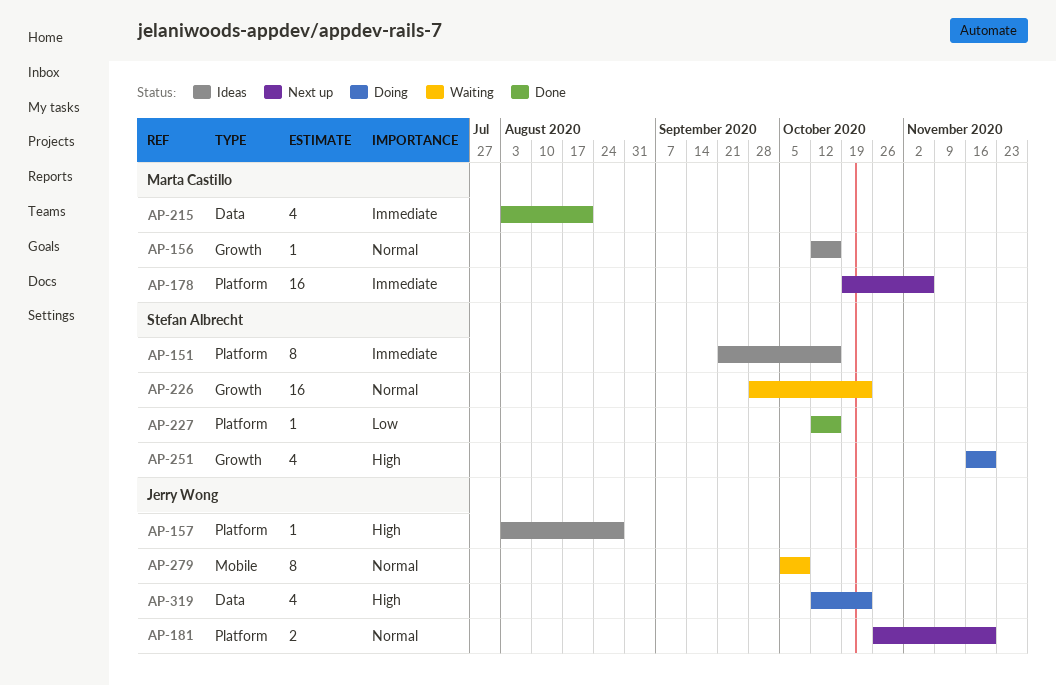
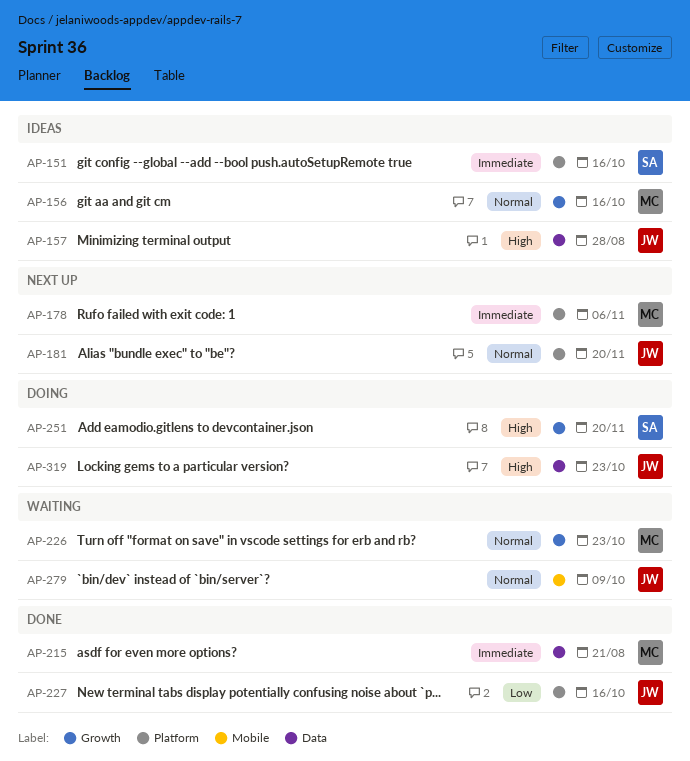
AP-157, label: Platform -> Data
AP-226, owner: Stefan Albrecht -> Marta Castillo
AP-227, owner: Stefan Albrecht -> Jerry Wong

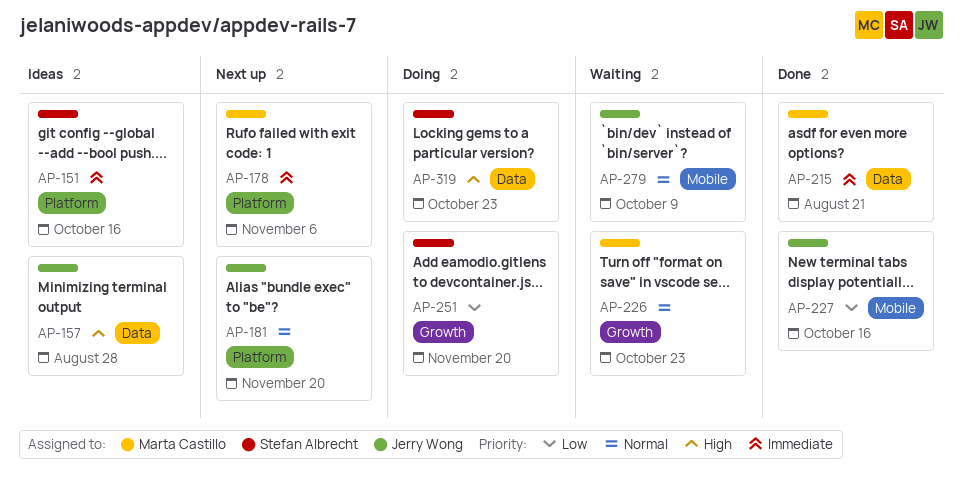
AP-156: present -> none
AP-227, label: Platform -> Mobile
AP-251, priority: High -> Low
AP-319, owner: Jerry Wong -> Stefan Albrecht

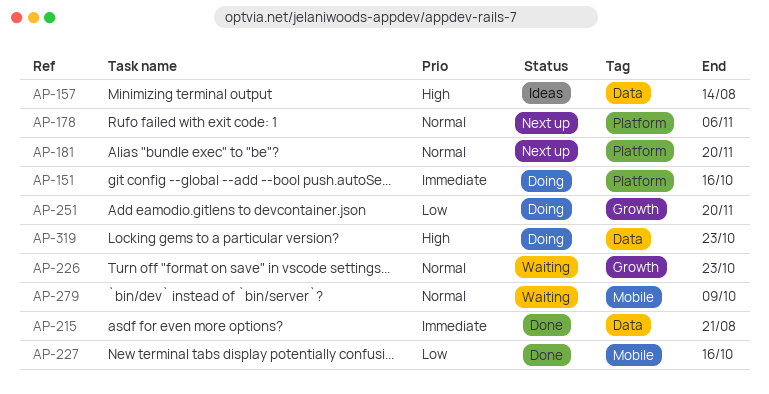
AP-151, status: Ideas -> Doing
AP-157, due: Aug 28 -> Aug 14
AP-178, priority: Immediate -> Normal

